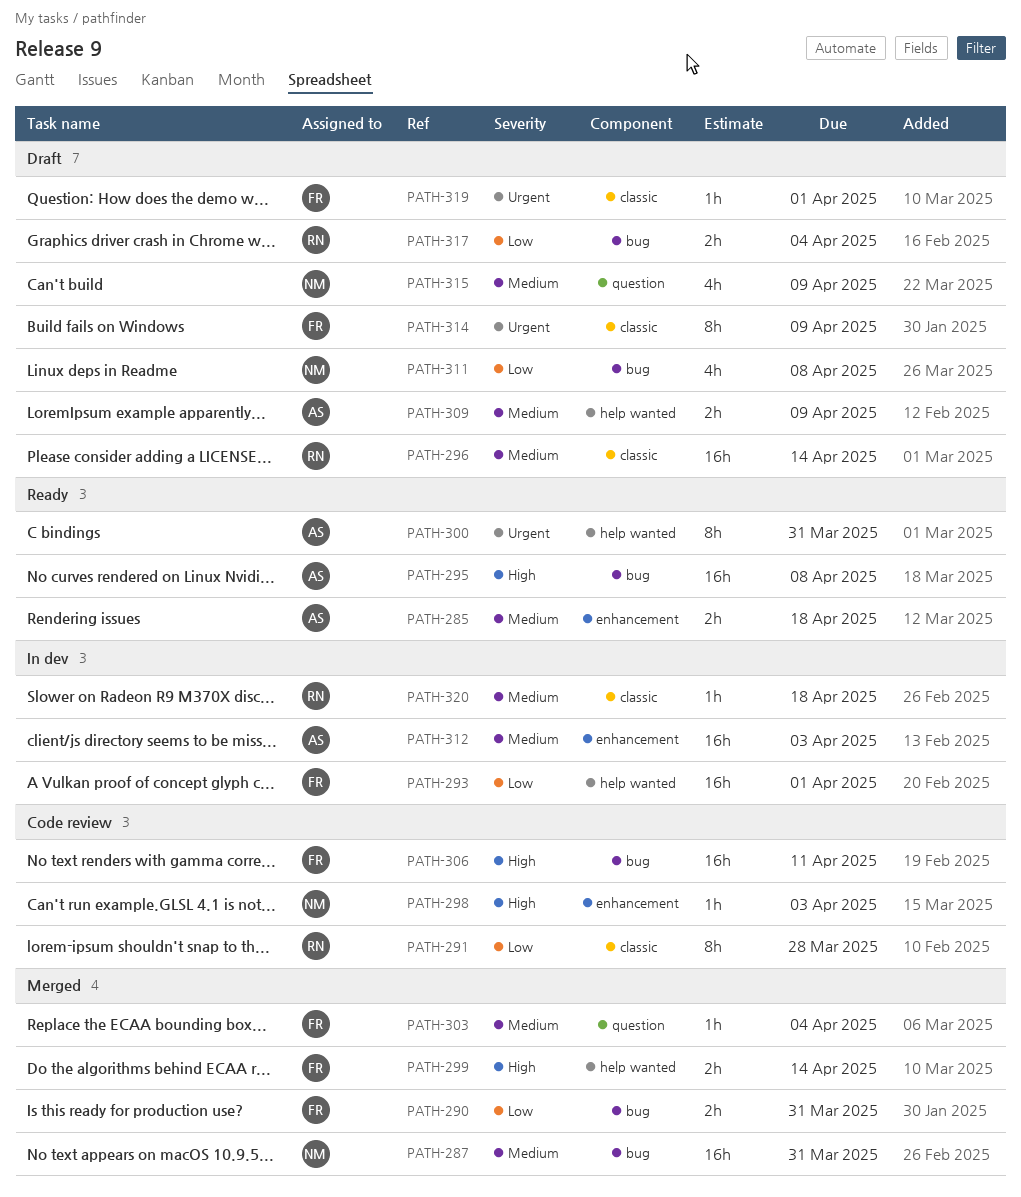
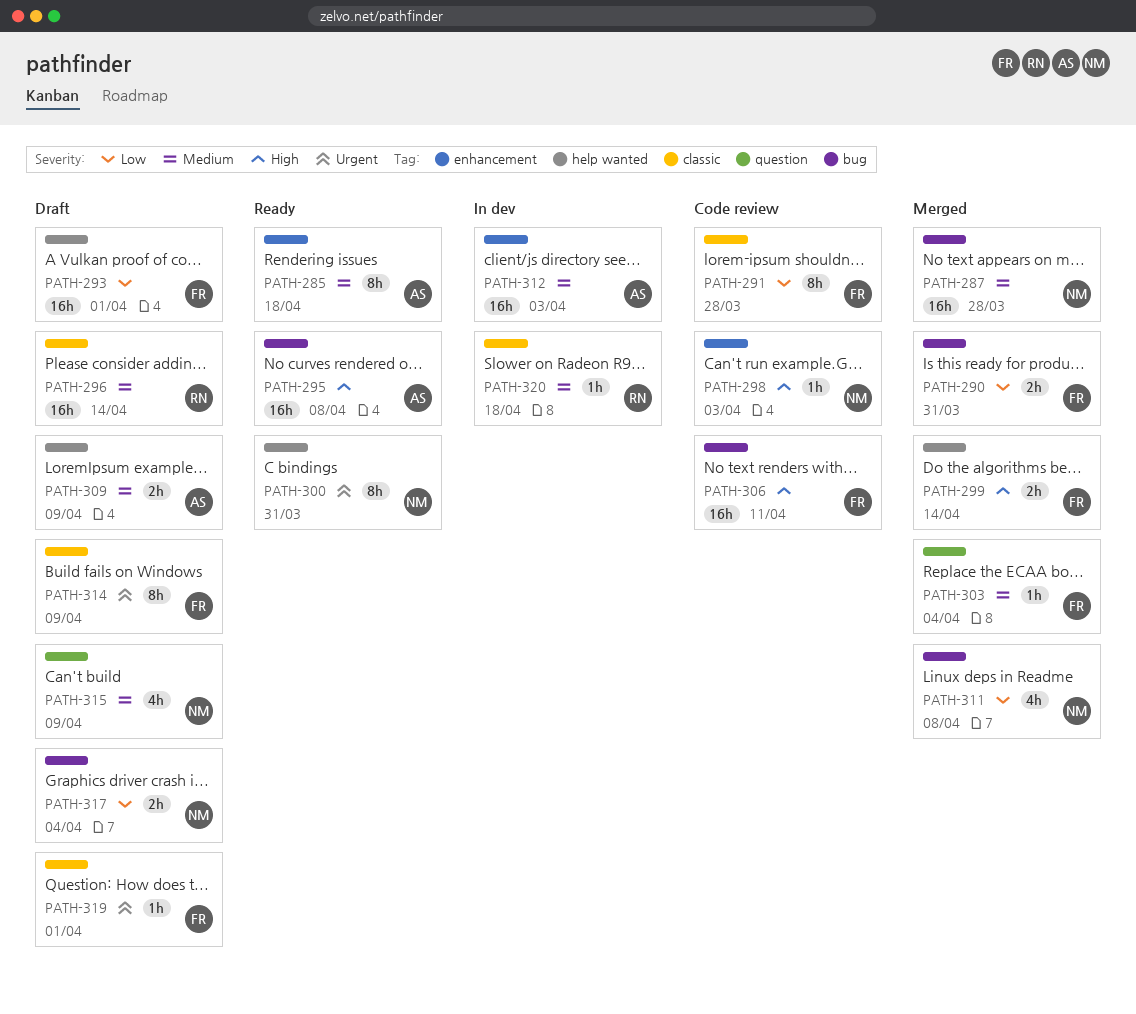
PATH-285, estimate: 2h -> 8h
PATH-287, due: Mar 31 -> Mar 28
PATH-291, owner: RN -> FR
PATH-293, status: In dev -> Draft
PATH-300, owner: AS -> NM
PATH-311, status: Draft -> Merged
PATH-317, owner: RN -> NM

